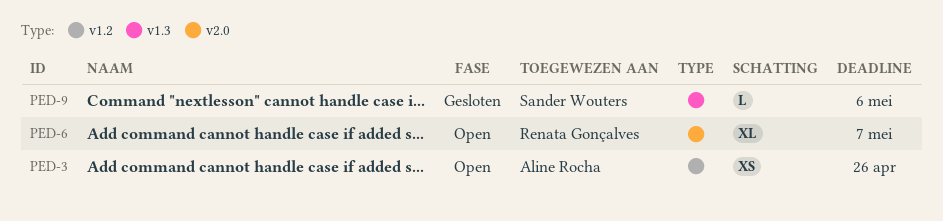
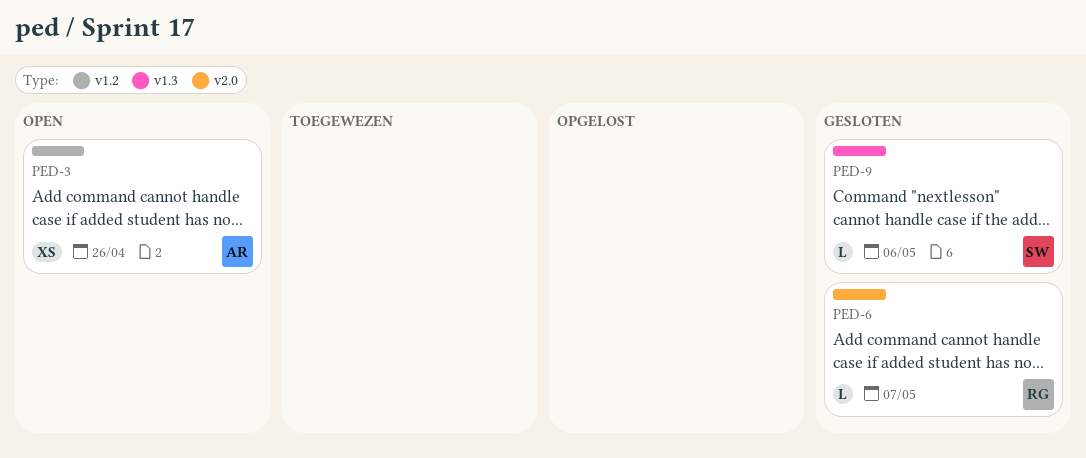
PED-6, status: Open -> Gesloten
PED-6, estimate: XL -> L

